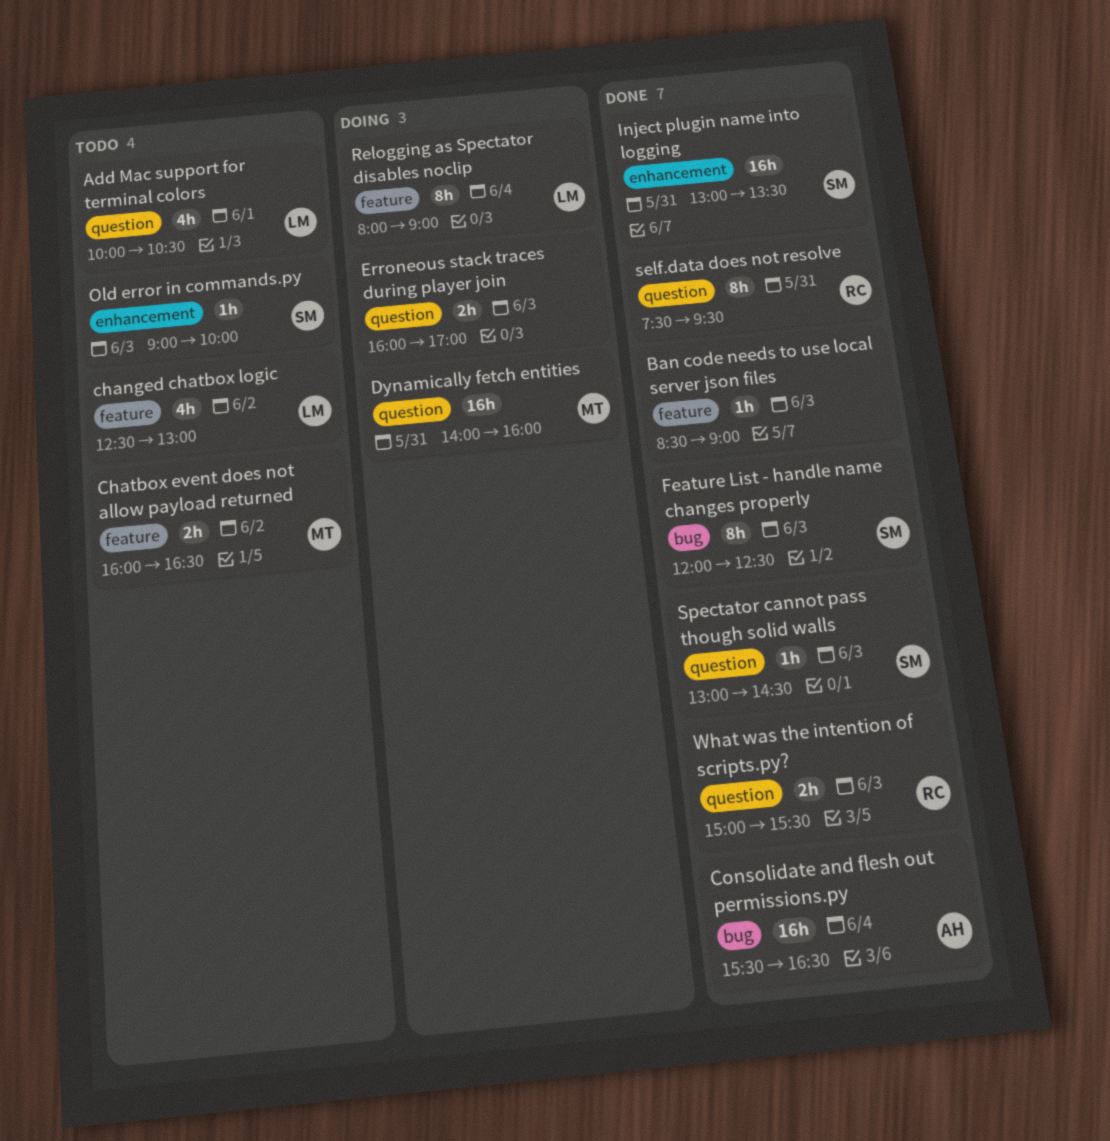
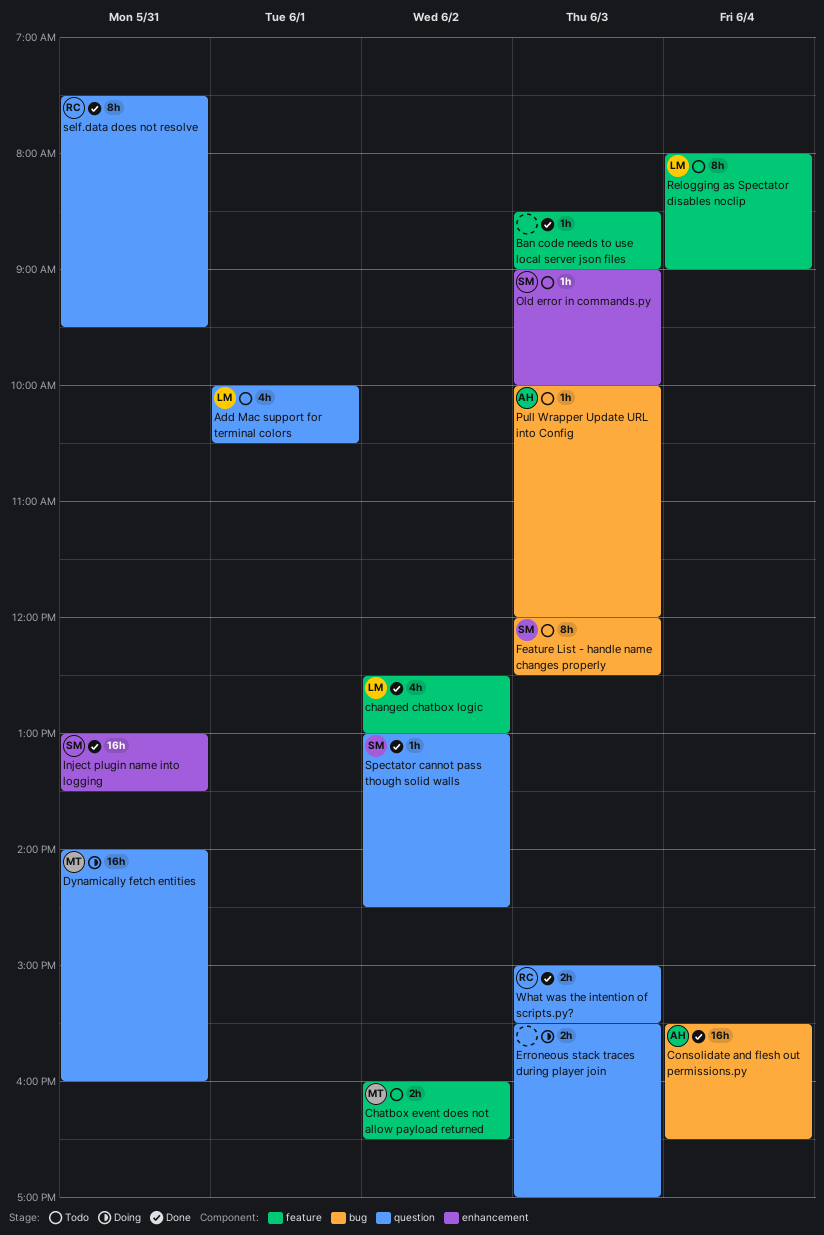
changed chatbox logic, status: Todo -> Done
Erroneous stack traces during player join, begins: 16:00 -> 15:30
Feature List - handle name changes properly, status: Done -> Todo
Pull Wrapper Update URL into Config: none -> present
Relogging as Spectator disables noclip, status: Doing -> Todo
Spectator cannot pass though solid walls, day: Jun 3 -> Jun 2

